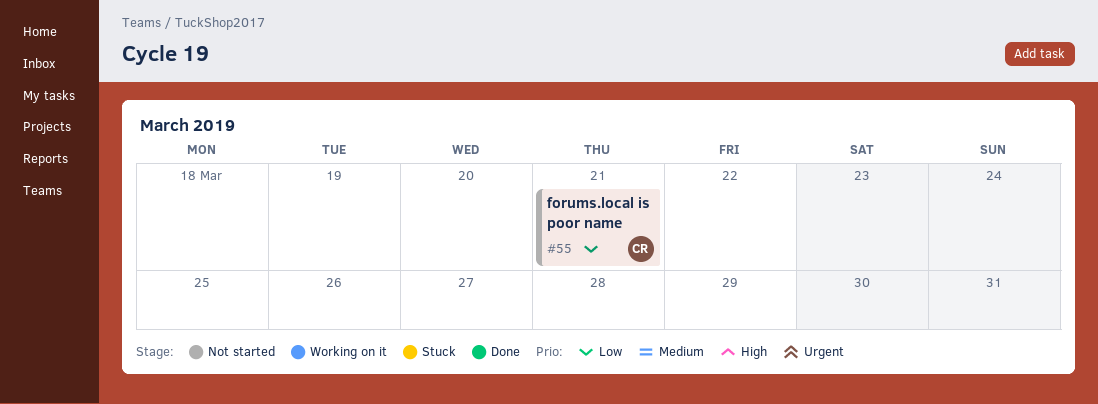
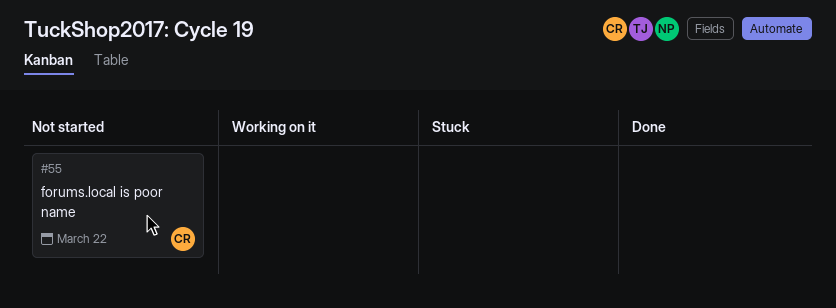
#55, due: Mar 21 -> Mar 22

